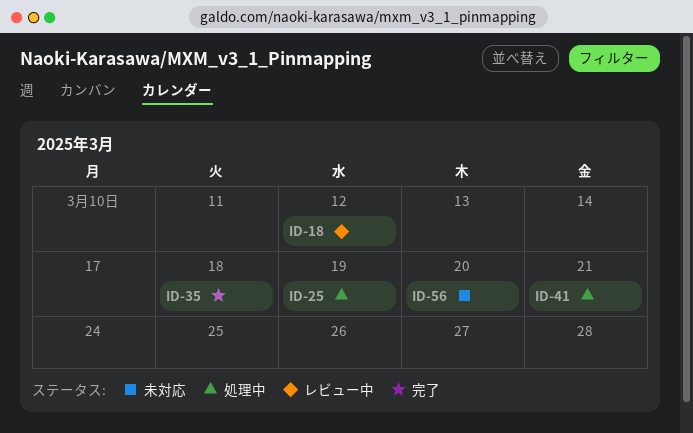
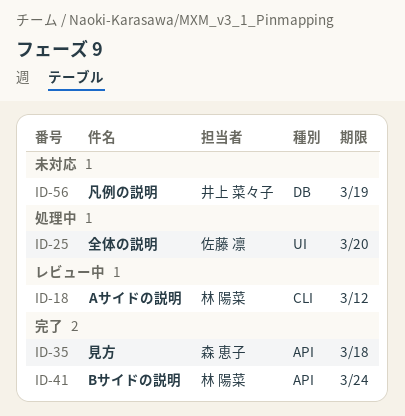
ID-25, due: Mar 19 -> Mar 20
ID-41, status: 処理中 -> 完了
ID-41, due: Mar 21 -> Mar 24
ID-56, due: Mar 20 -> Mar 19

